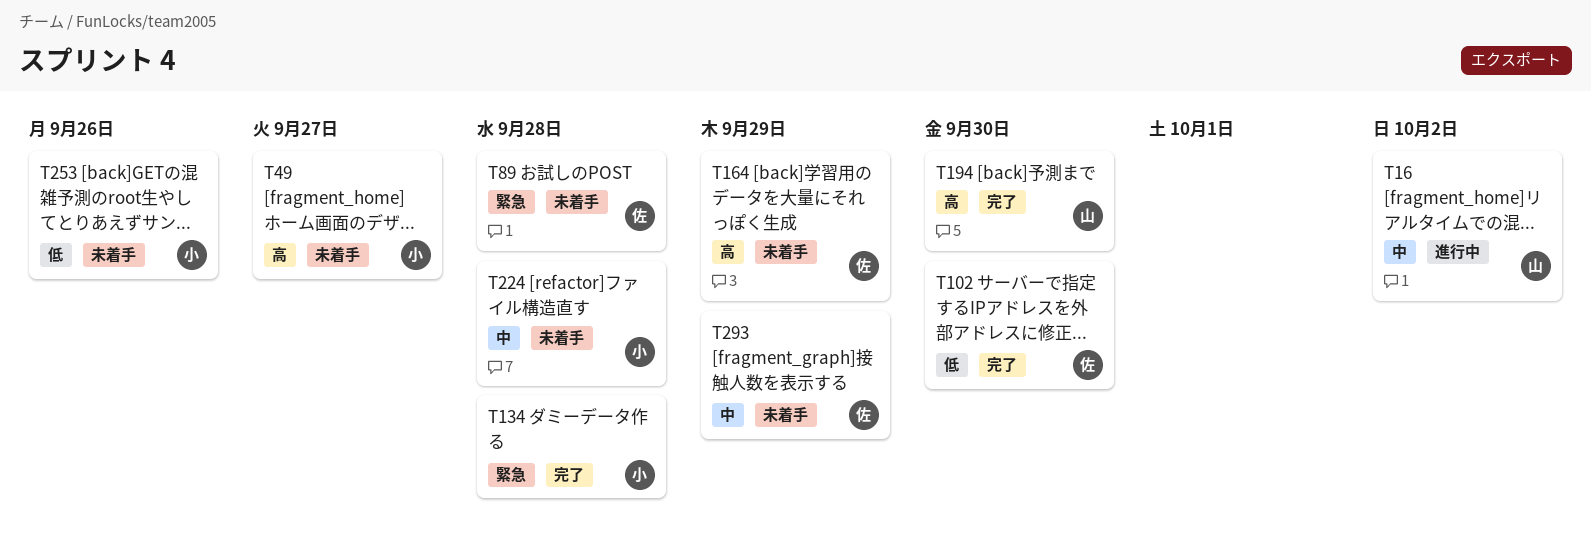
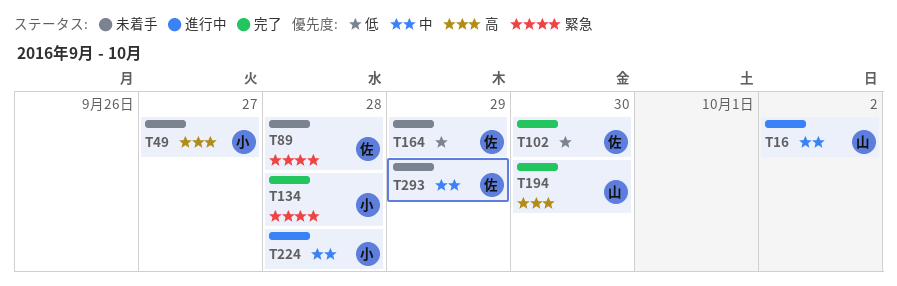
T164, priority: 高 -> 低
T224, status: 未着手 -> 進行中
T253: present -> none

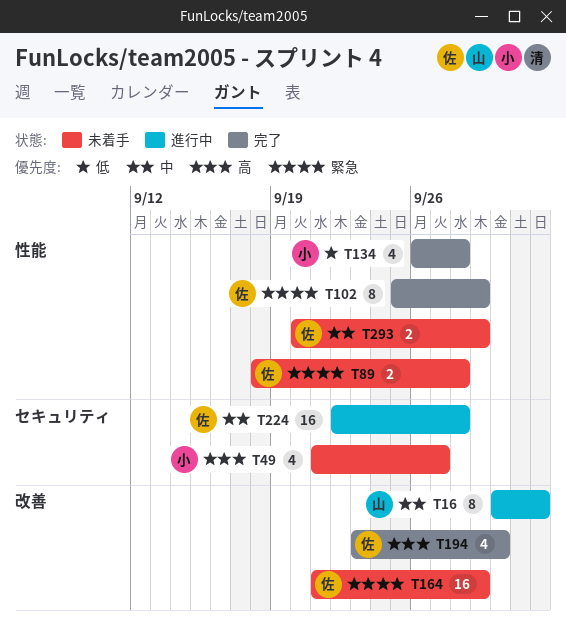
T102, priority: 低 -> 緊急
T102, due: Sep 30 -> Sep 29
T134, priority: 緊急 -> 低
T164, priority: 低 -> 緊急
T194, owner: 山 -> 佐
T224, owner: 小 -> 佐

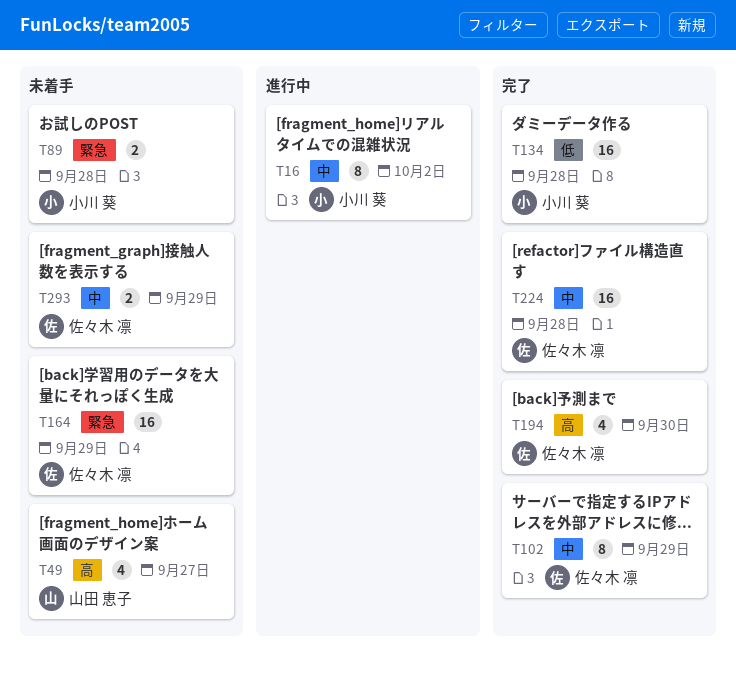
T16, owner: 山田 恵子 -> 小川 葵
T49, owner: 小川 葵 -> 山田 恵子
T89, owner: 佐々木 凛 -> 小川 葵
T102, priority: 緊急 -> 中
T134, estimate: 4 -> 16
T224, status: 進行中 -> 完了

